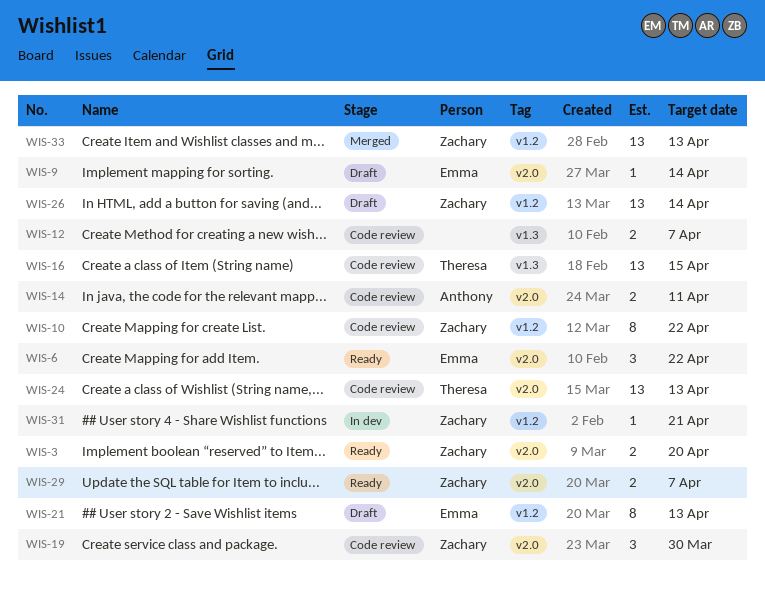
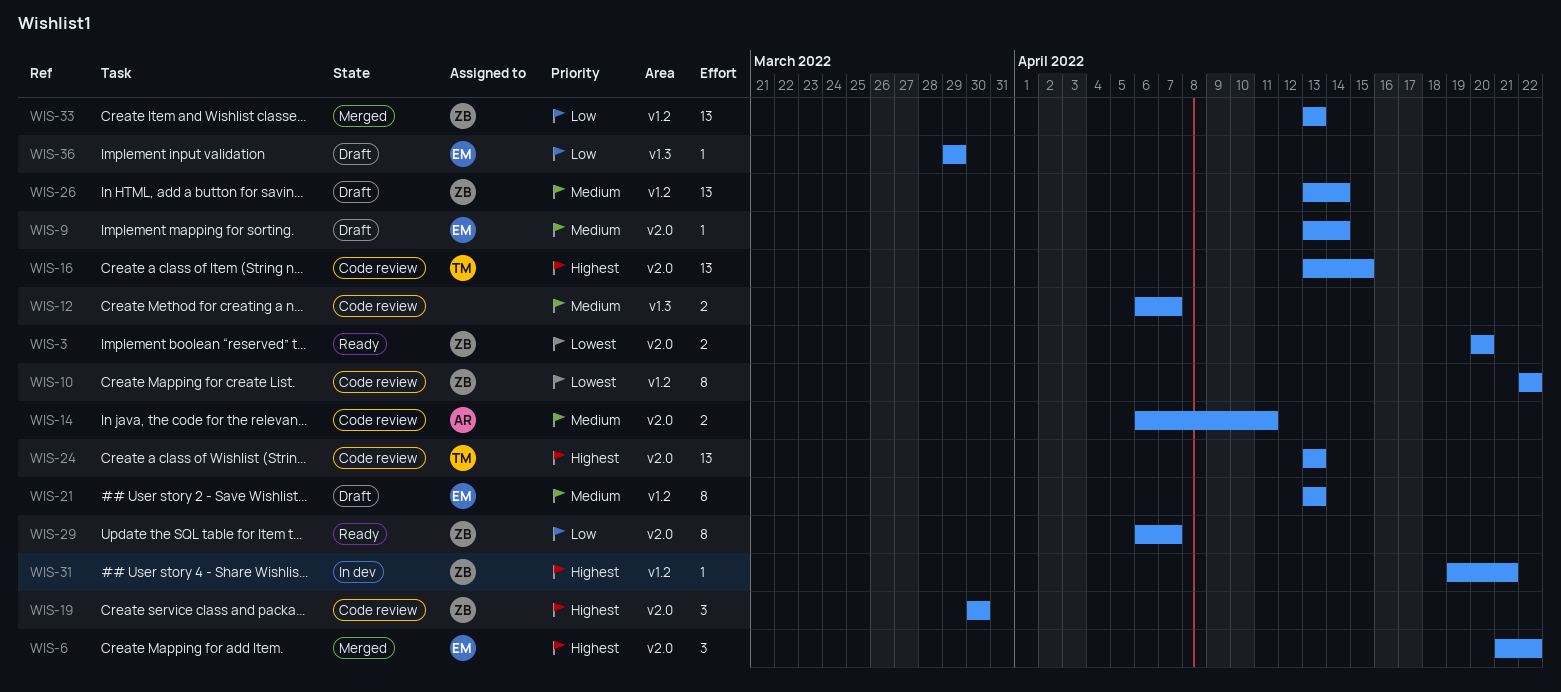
WIS-6, status: Ready -> Merged
WIS-16, label: v1.3 -> v2.0
WIS-29, estimate: 2 -> 8
WIS-36: none -> present

